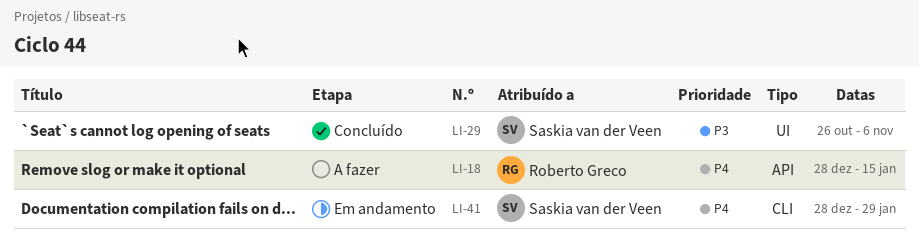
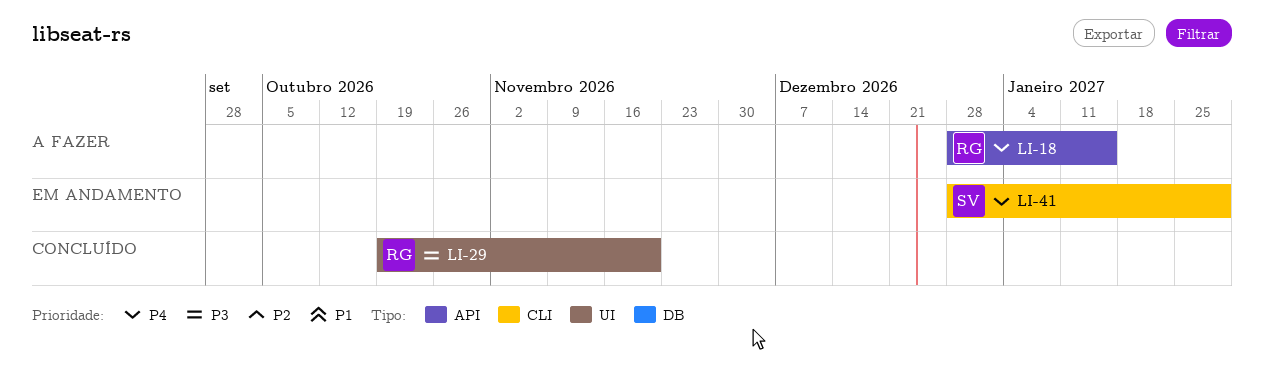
LI-29, owner: Saskia van der Veen -> Roberto Greco
LI-29, start: Oct 26 -> Oct 19
LI-29, due: Nov 6 -> Nov 20

